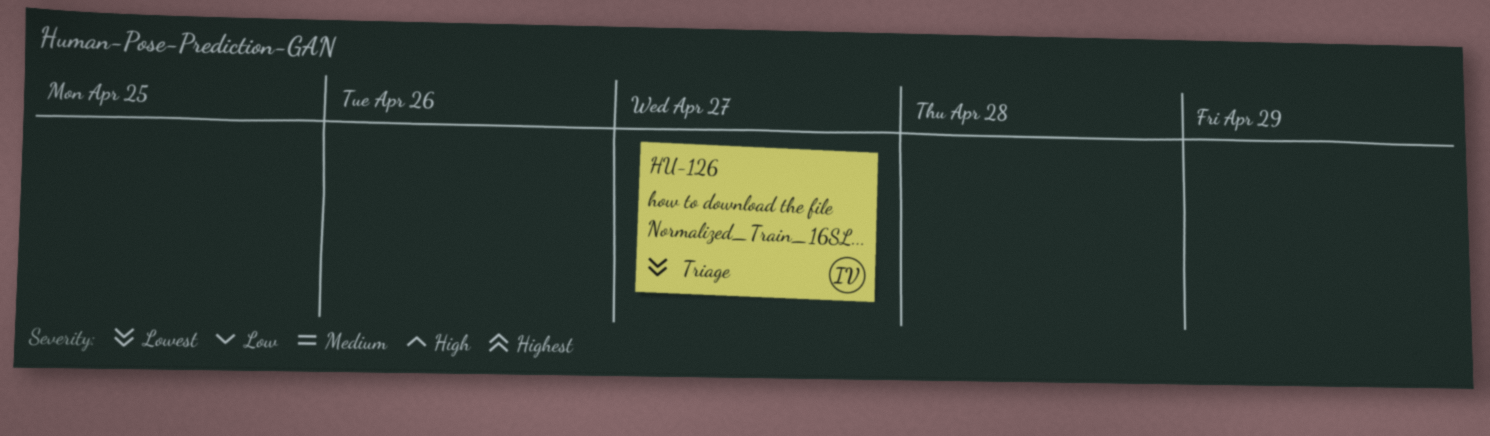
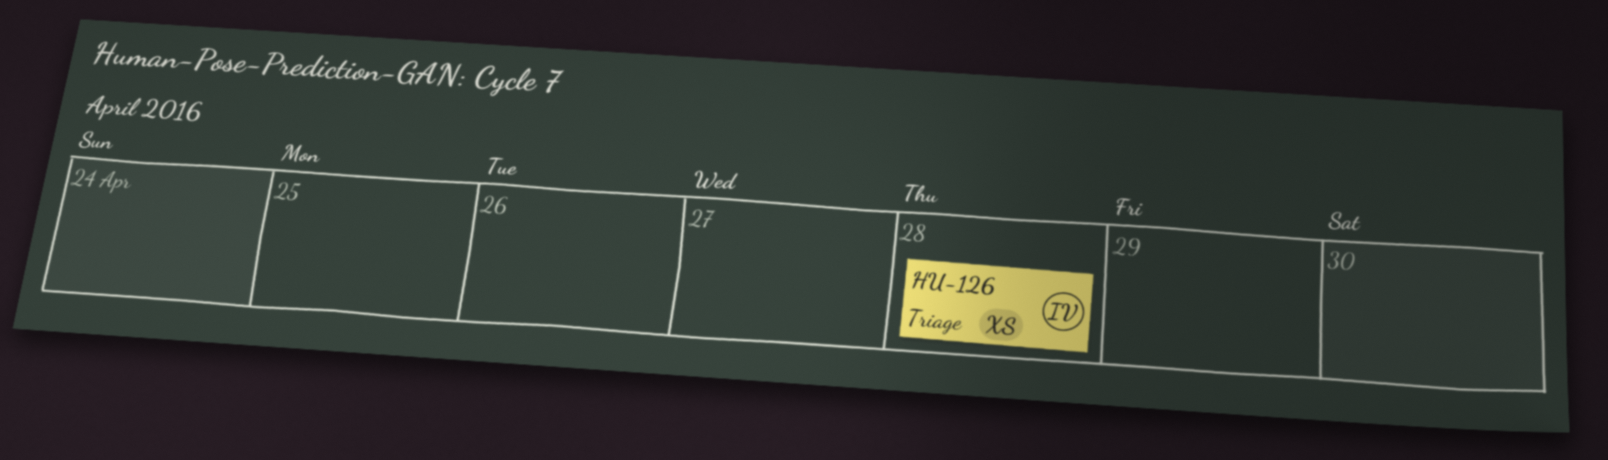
HU-126, due: Apr 27 -> Apr 28

